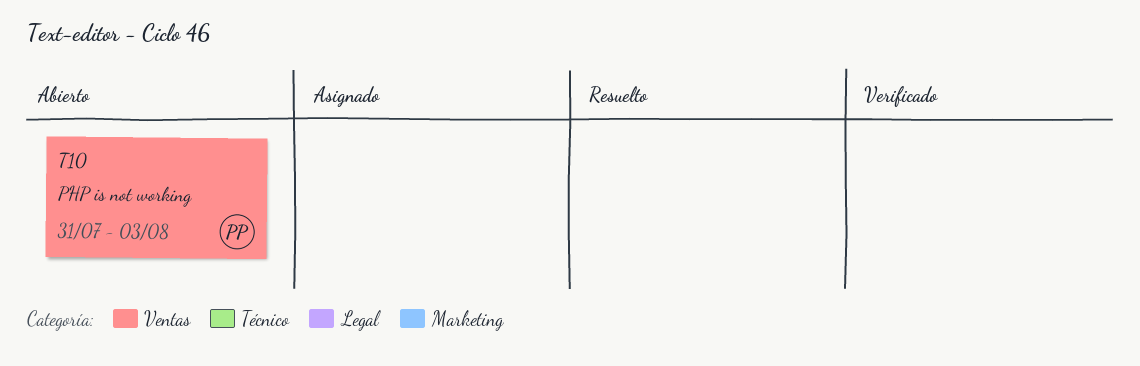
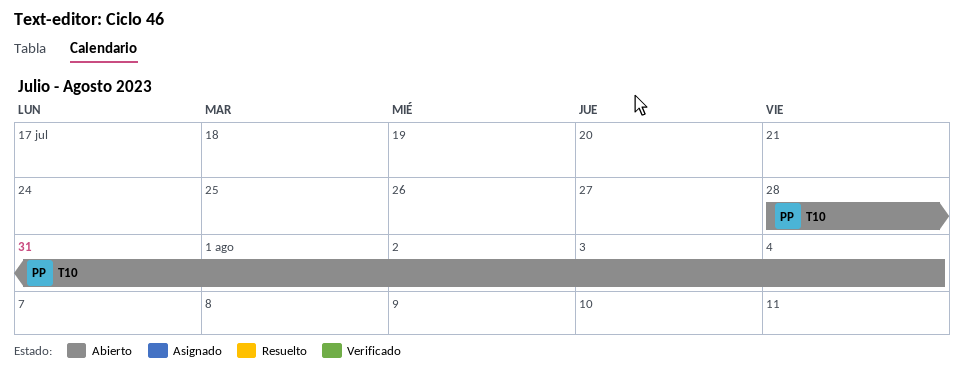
T10, start: Jul 31 -> Jul 28
T10, due: Aug 3 -> Aug 4

